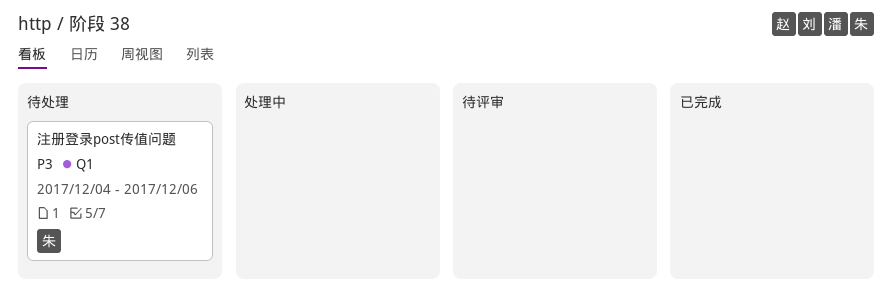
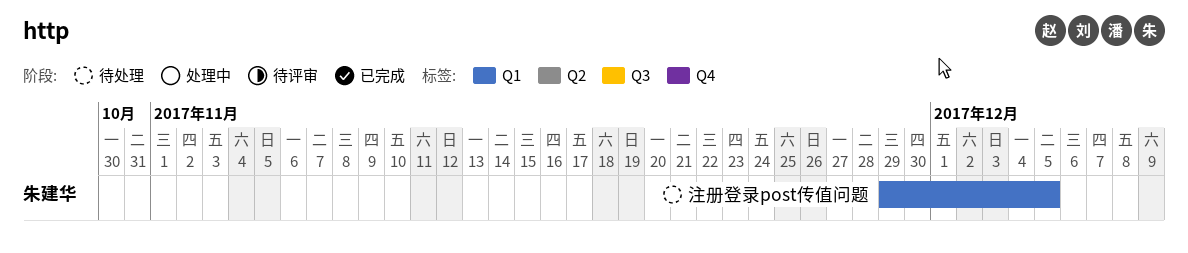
注册登录post传值问题, start: Dec 4 -> Nov 29
注册登录post传值问题, due: Dec 6 -> Dec 5

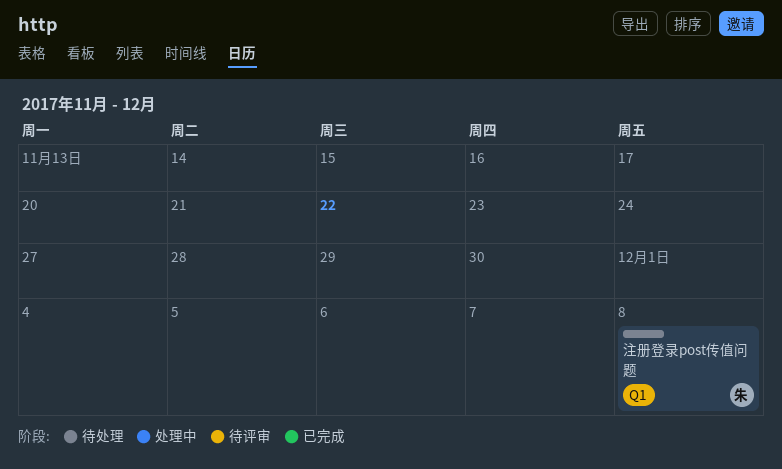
注册登录post传值问题, due: Dec 5 -> Dec 8

